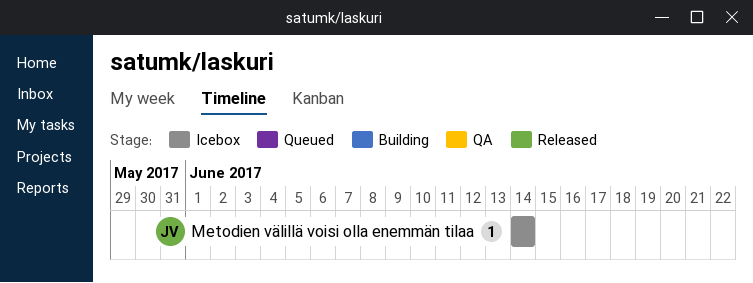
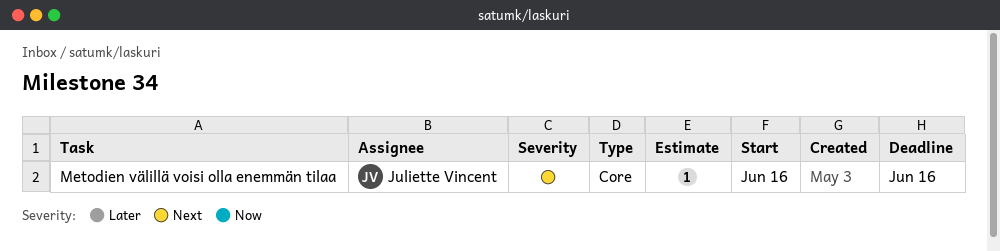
Metodien välillä voisi olla enemmän tilaa, start: Jun 14 -> Jun 16
Metodien välillä voisi olla enemmän tilaa, due: Jun 14 -> Jun 16

